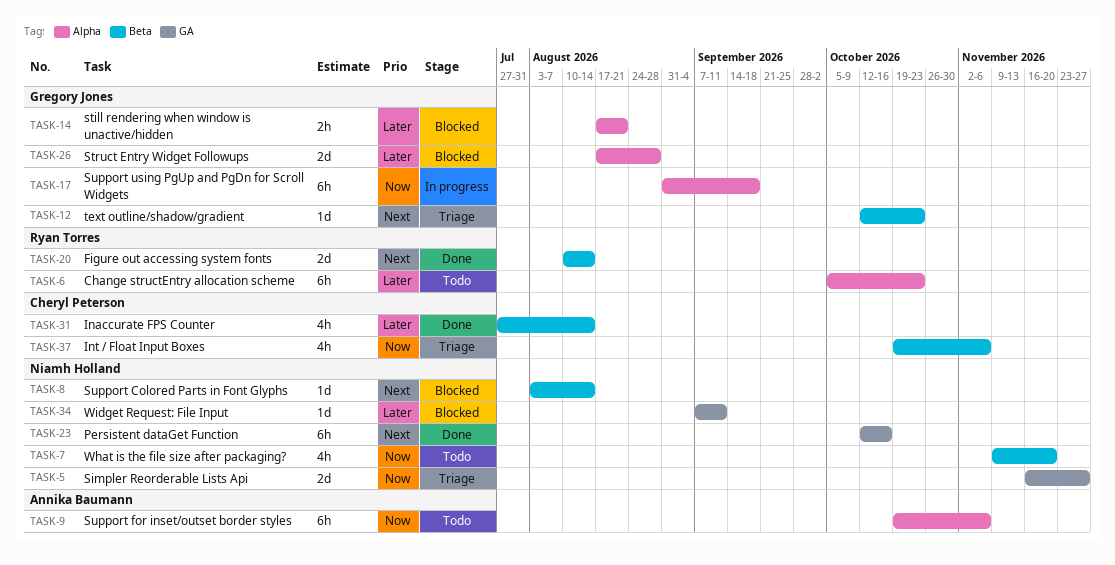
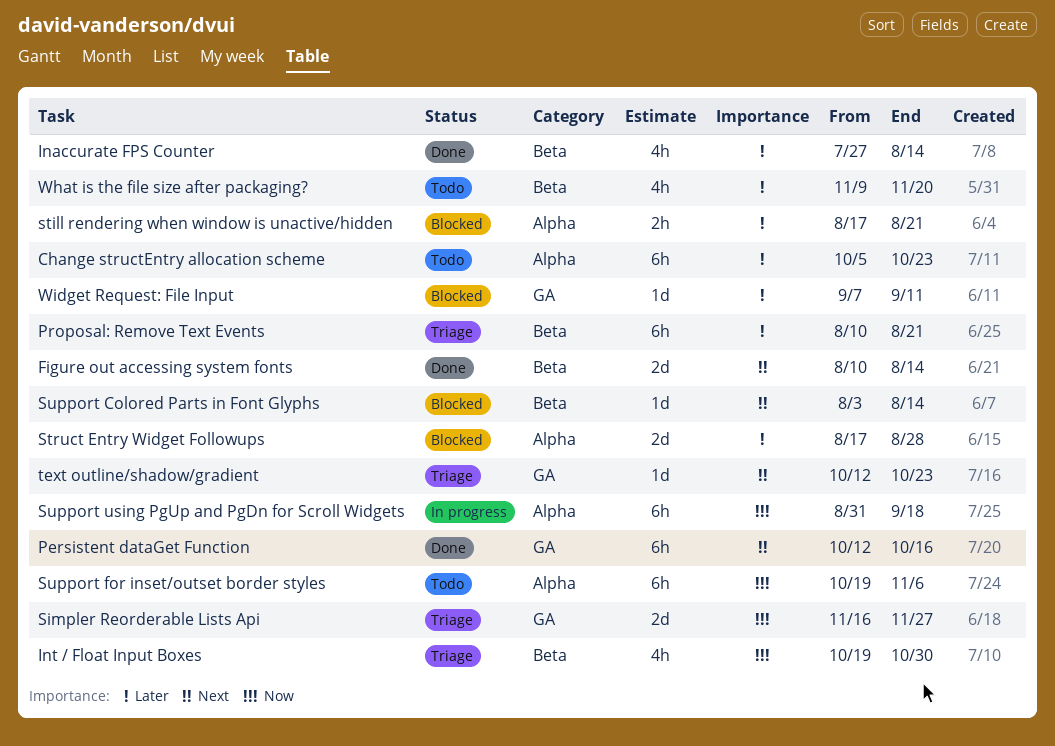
Int / Float Input Boxes, due: Nov 6 -> Oct 30
Proposal: Remove Text Events: none -> present
text outline/shadow/gradient, label: Beta -> GA
What is the file size after packaging?, priority: Now -> Later

